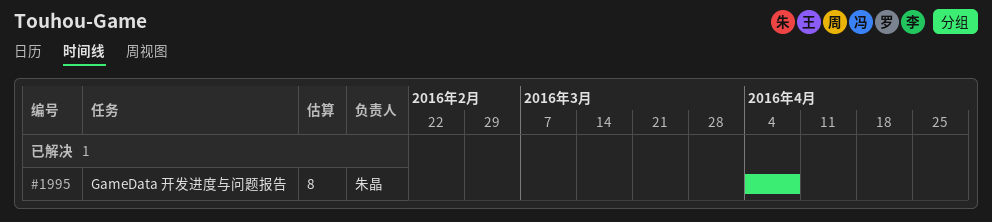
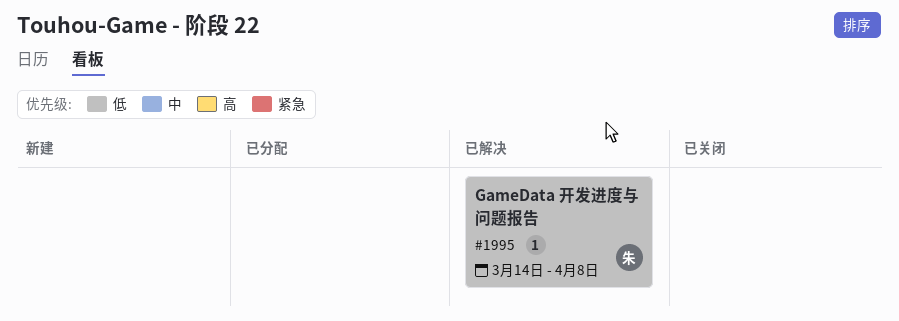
#1995, estimate: 8 -> 1
#1995, start: Apr 4 -> Mar 14

